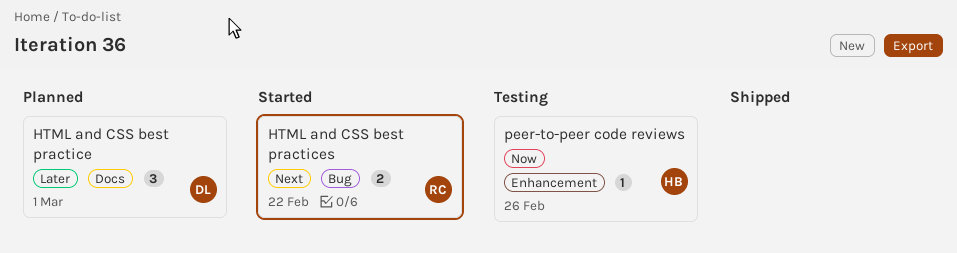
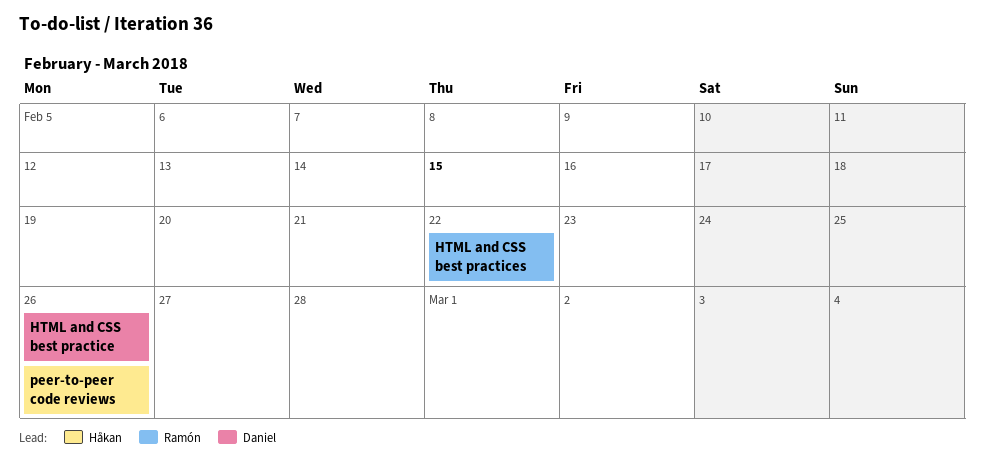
HTML and CSS best practice, due: Mar 1 -> Feb 26

